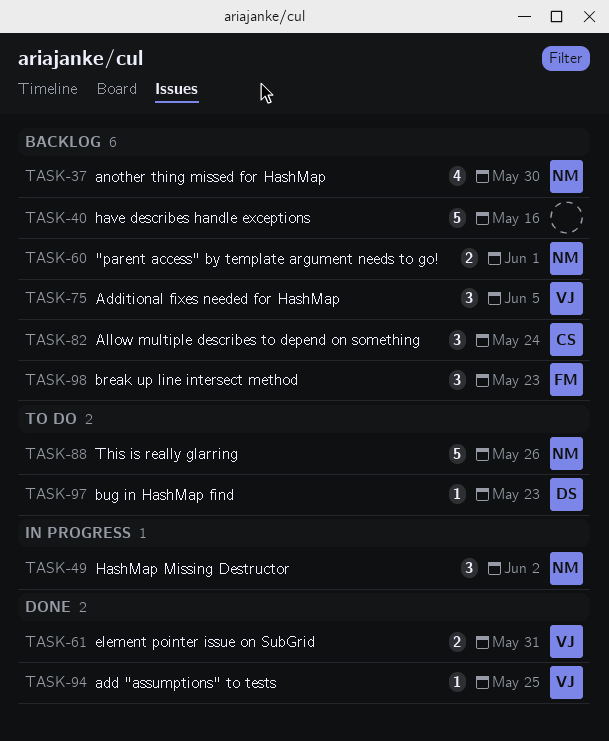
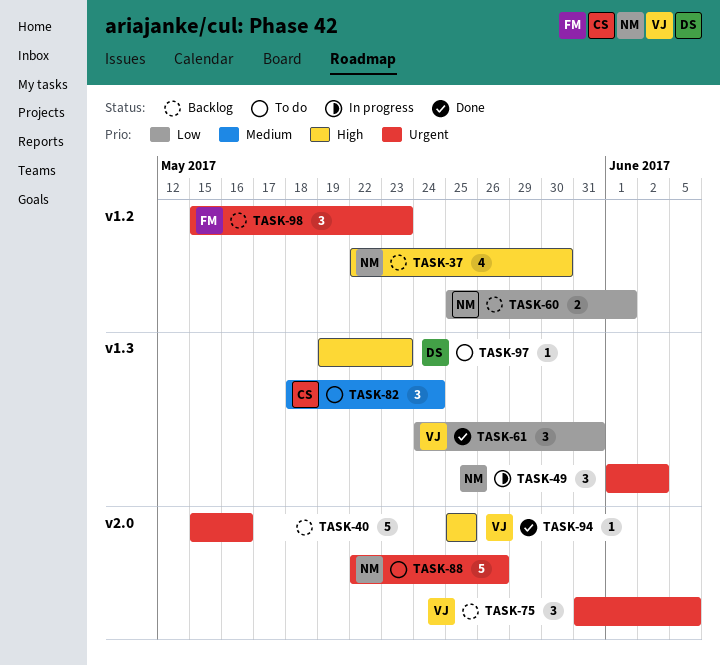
TASK-61, estimate: 2 -> 3
TASK-82, status: Backlog -> To do

